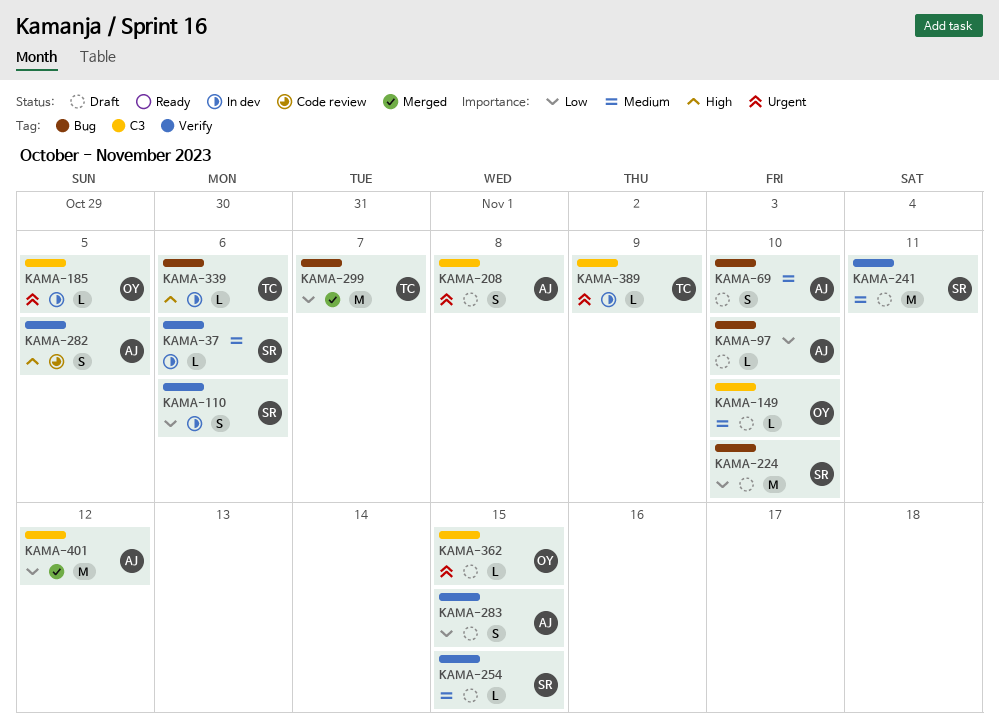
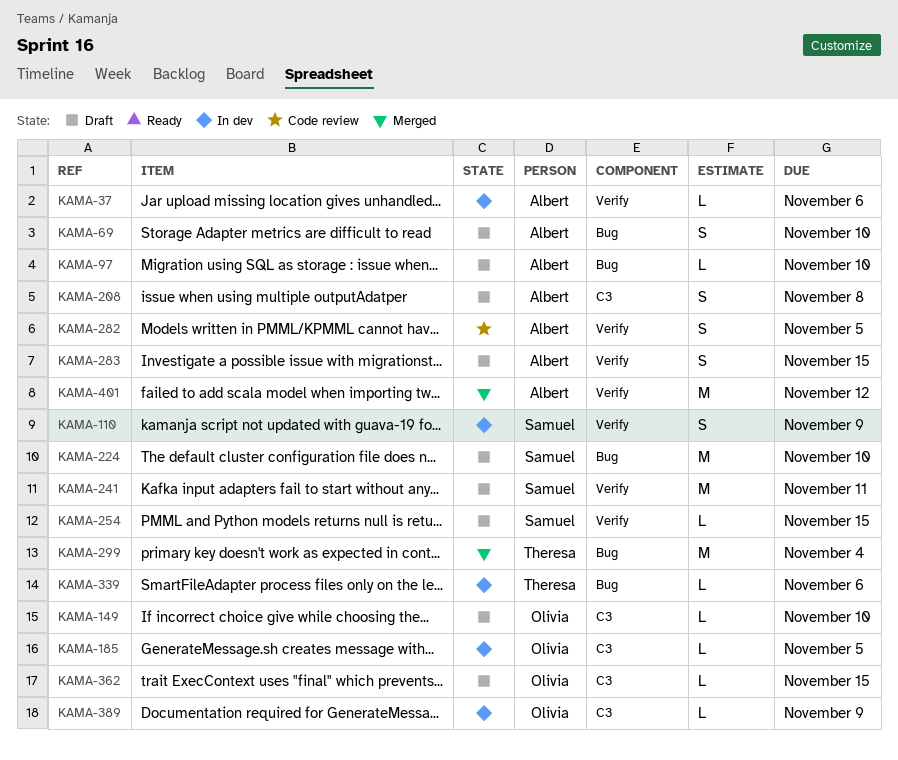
KAMA-37, owner: Samuel -> Albert
KAMA-110, due: Nov 6 -> Nov 9
KAMA-299, due: Nov 7 -> Nov 4
KAMA-389, owner: Theresa -> Olivia
KAMA-401, label: C3 -> Verify

